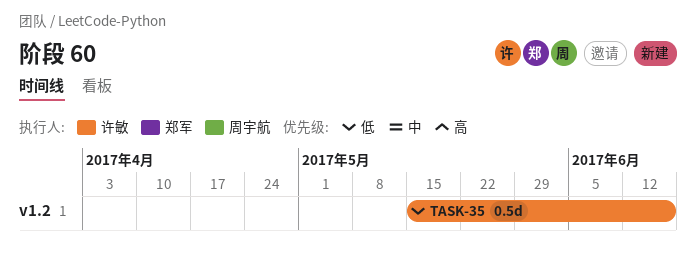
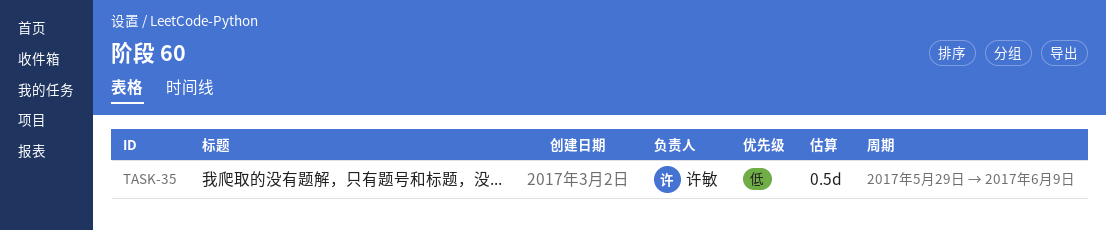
TASK-35, start: May 15 -> May 29
TASK-35, due: Jun 16 -> Jun 9

